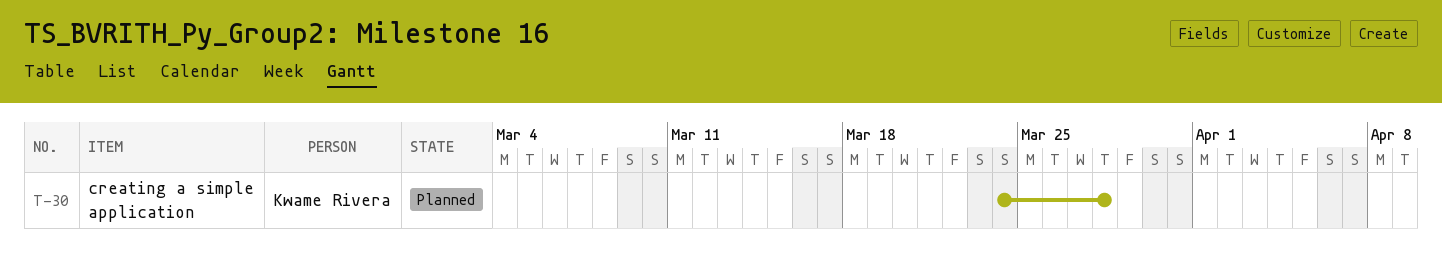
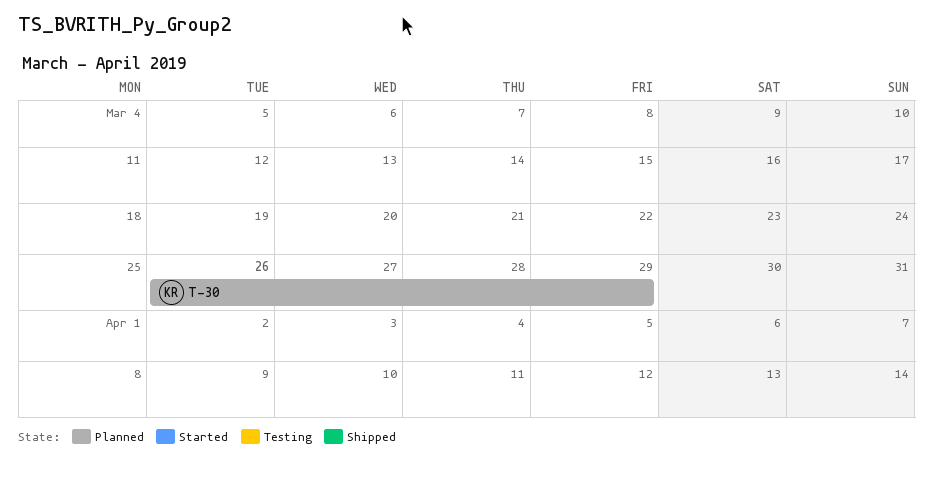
T-30, start: Mar 24 -> Mar 26
T-30, due: Mar 28 -> Mar 29

